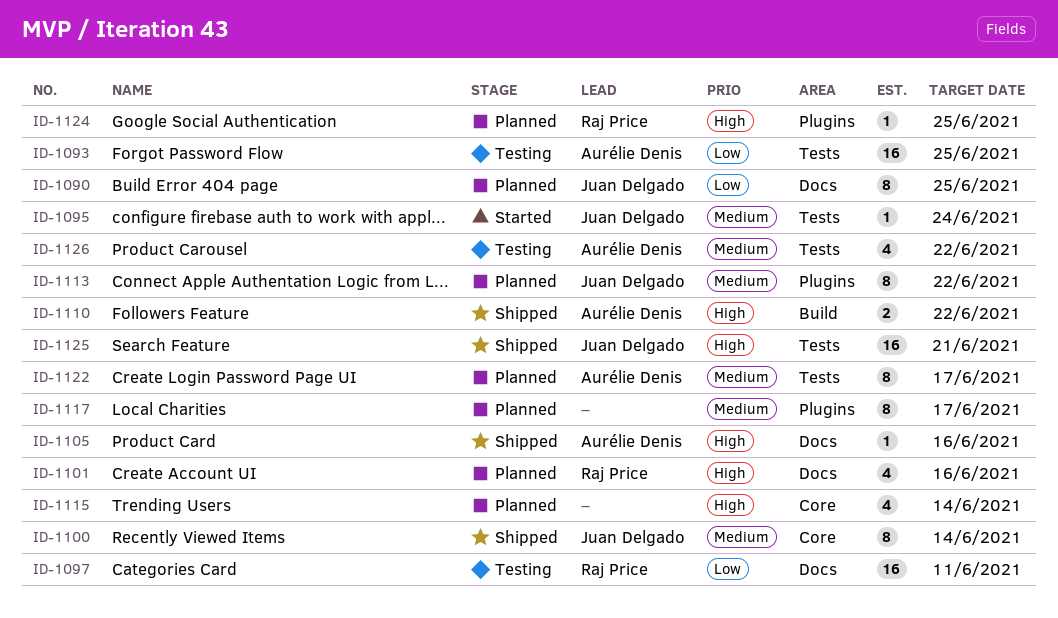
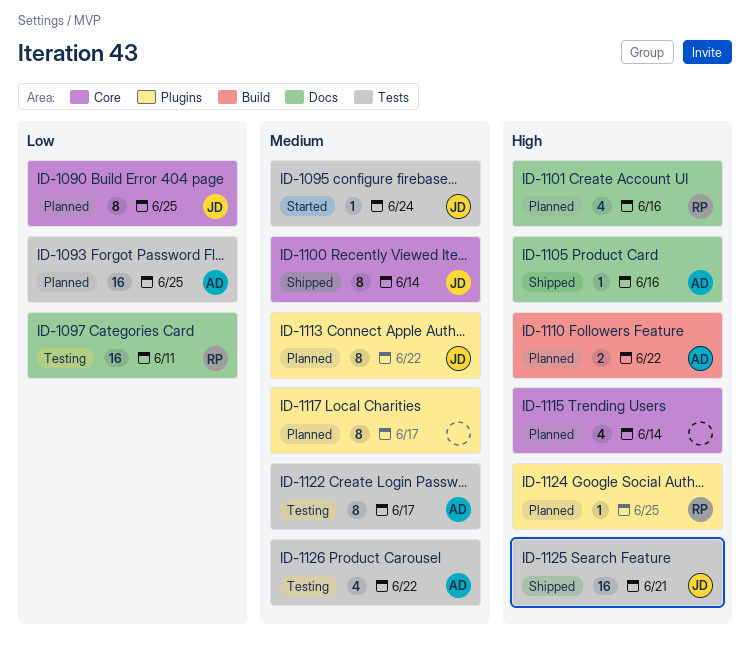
ID-1090, label: Docs -> Core
ID-1093, status: Testing -> Planned
ID-1110, status: Shipped -> Planned
ID-1122, status: Planned -> Testing

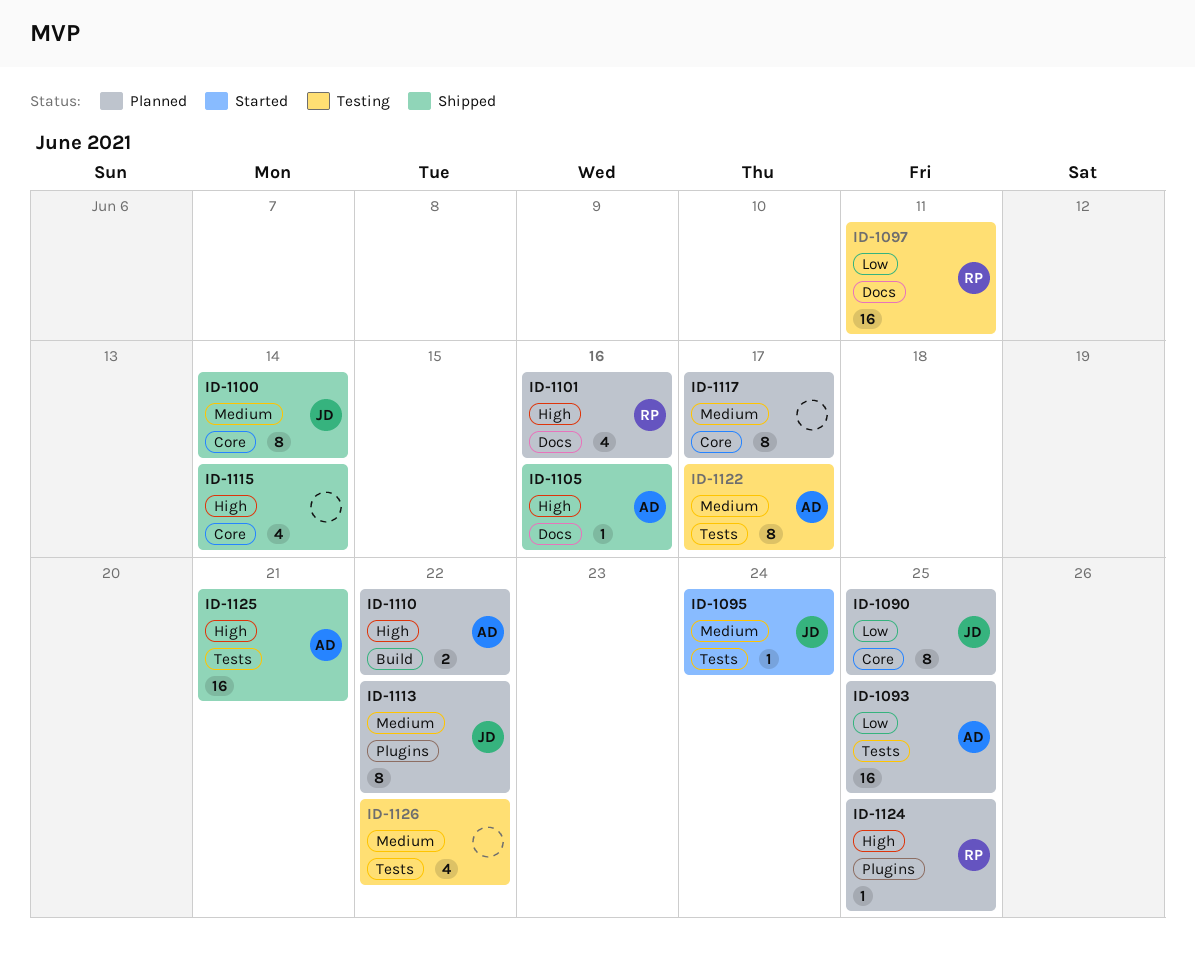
ID-1115, status: Planned -> Shipped
ID-1117, label: Plugins -> Core
ID-1125, owner: JD -> AD
ID-1126, owner: AD -> none

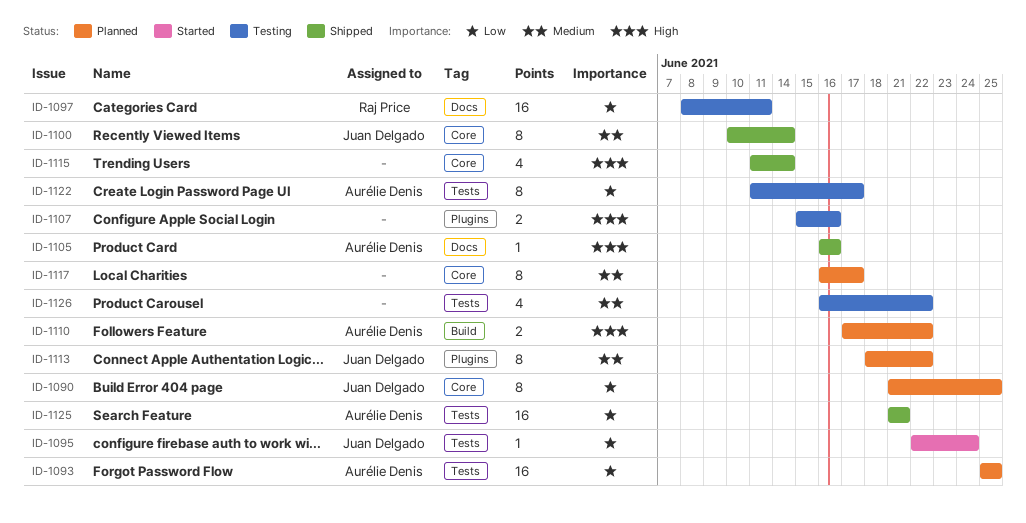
ID-1095, priority: Medium -> Low
ID-1101: present -> none
ID-1107: none -> present
ID-1122, priority: Medium -> Low
ID-1124: present -> none
ID-1125, priority: High -> Low

